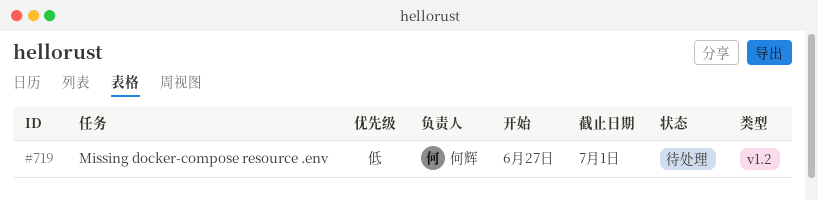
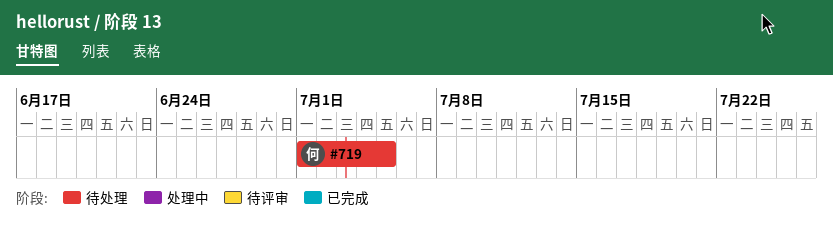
#719, start: Jun 27 -> Jul 1
#719, due: Jul 1 -> Jul 5

